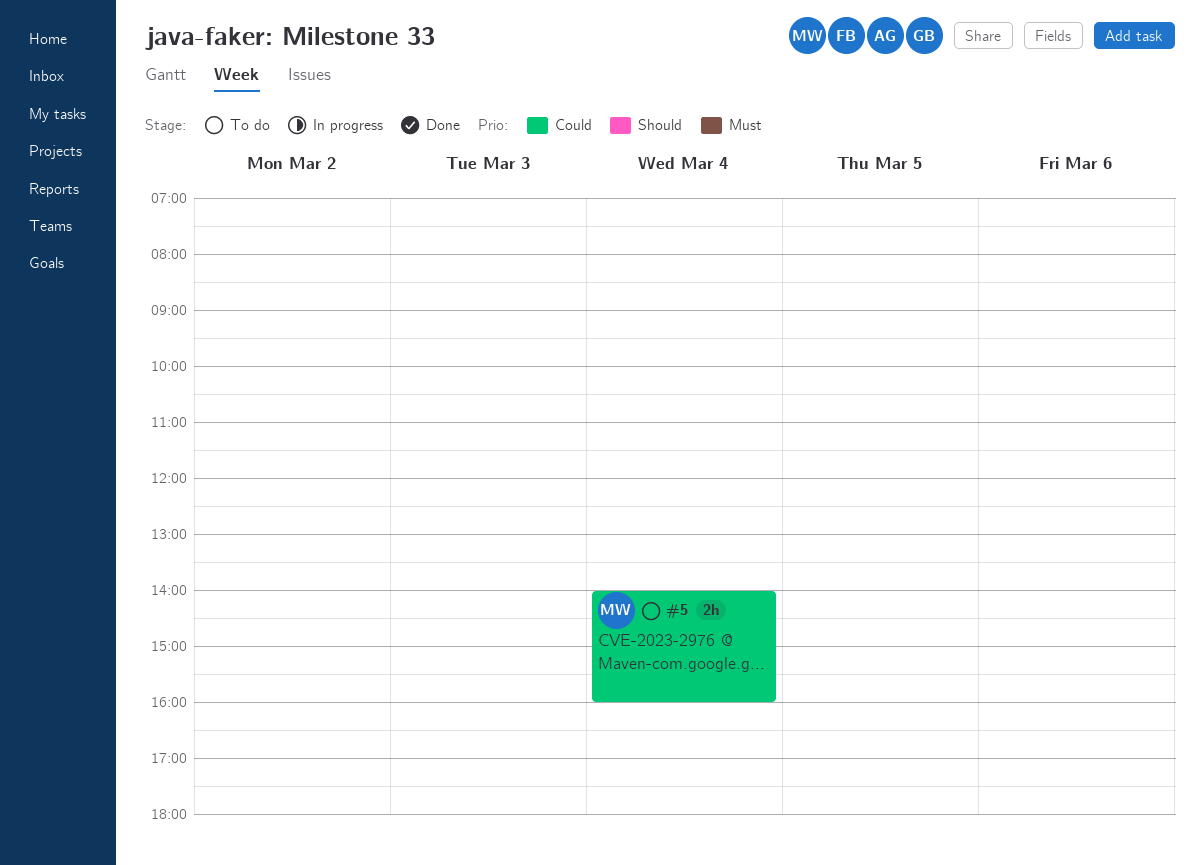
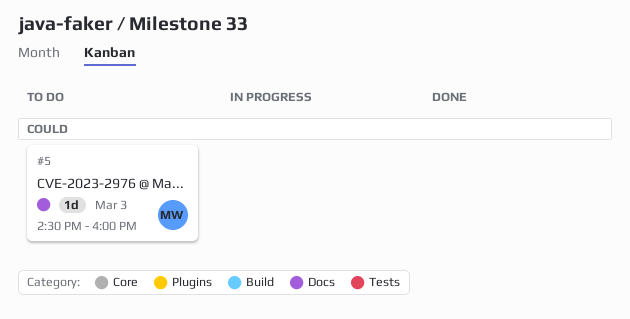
#5, estimate: 2h -> 1d
#5, day: Mar 4 -> Mar 3
#5, begins: 14:00 -> 14:30

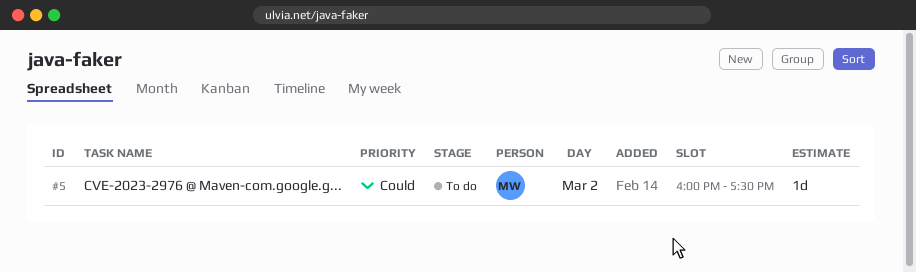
#5, day: Mar 3 -> Mar 2
#5, begins: 14:30 -> 16:00
#5, ends: 16:00 -> 17:30

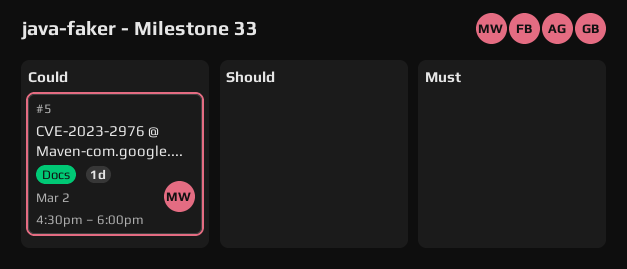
#5, begins: 16:00 -> 16:30
#5, ends: 17:30 -> 18:00

